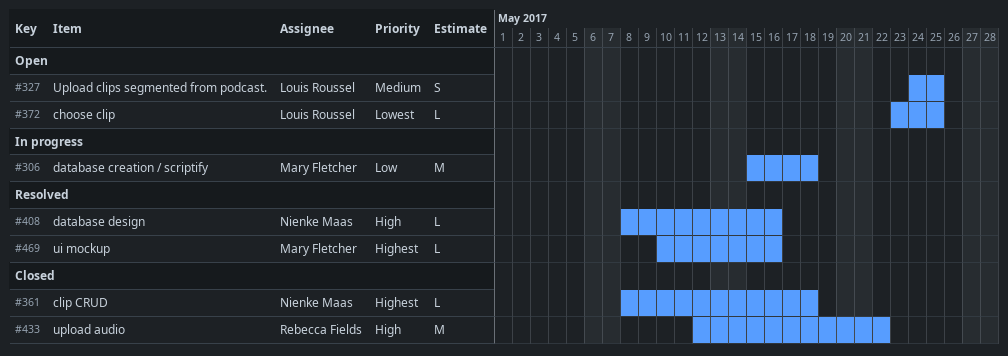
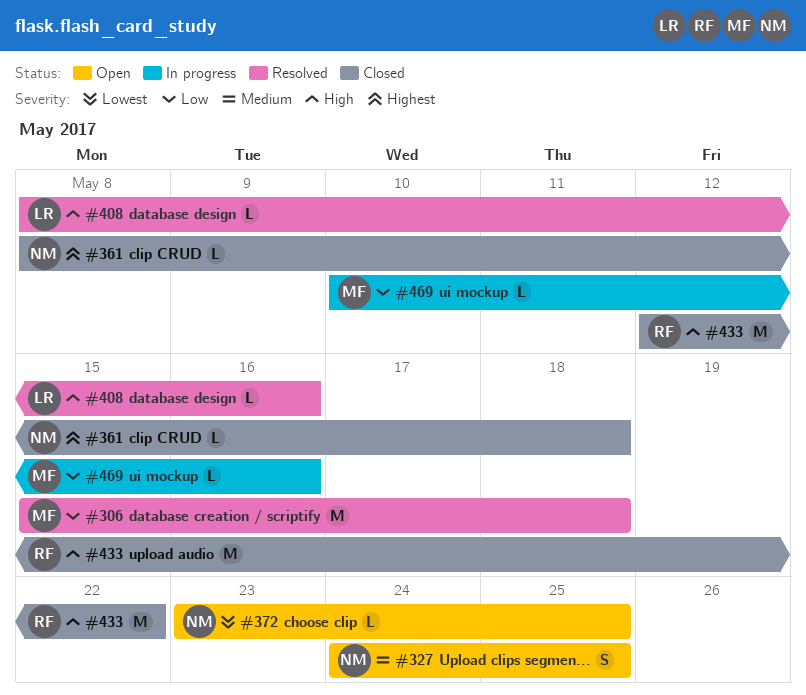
#306, status: In progress -> Resolved
#327, owner: Louis Roussel -> Nienke Maas
#372, owner: Louis Roussel -> Nienke Maas
#408, owner: Nienke Maas -> Louis Roussel
#469, status: Resolved -> In progress
#469, priority: Highest -> Low

